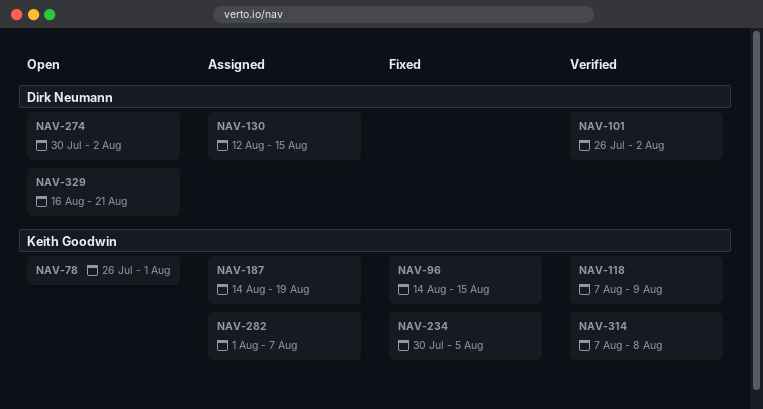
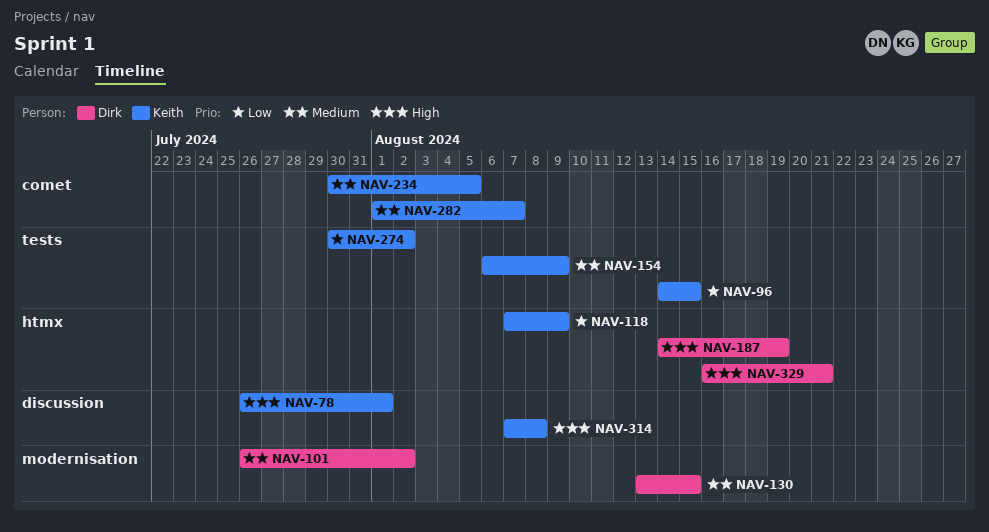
NAV-130, start: Aug 12 -> Aug 13
NAV-154: none -> present
NAV-187, owner: Keith Goodwin -> Dirk Neumann
NAV-274, owner: Dirk Neumann -> Keith Goodwin

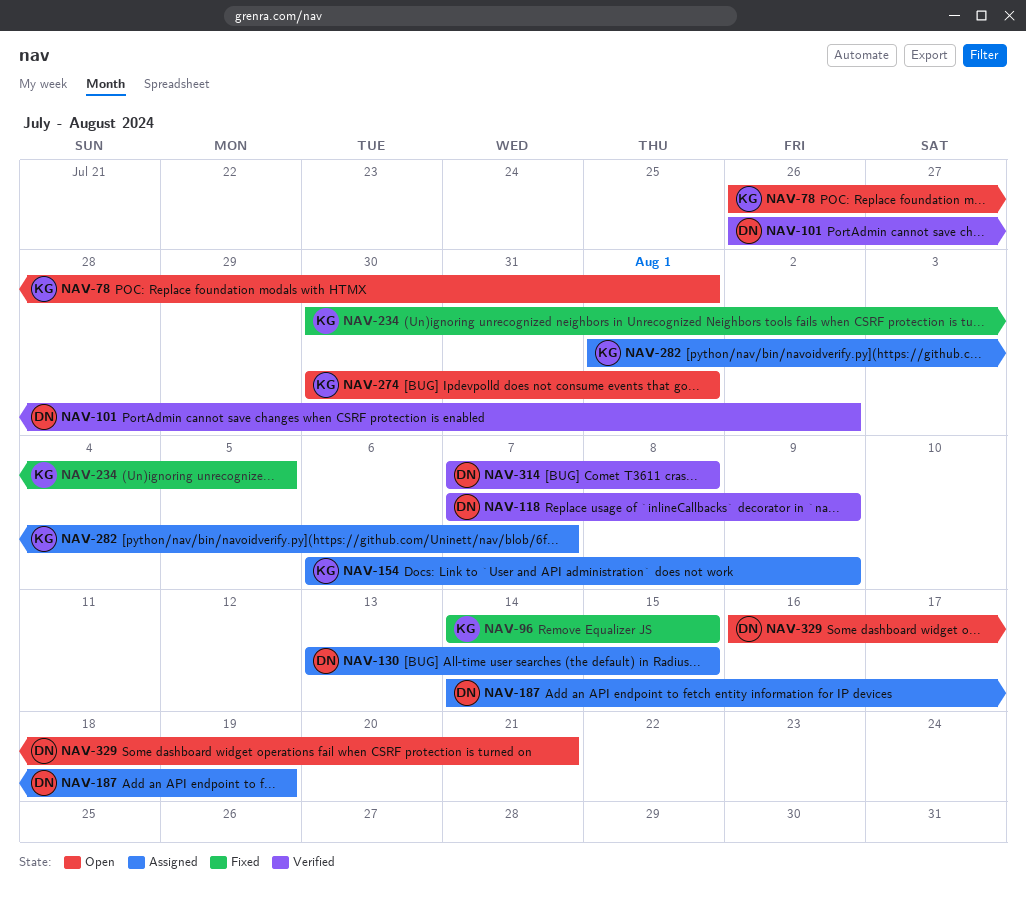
NAV-118, owner: Keith -> Dirk
NAV-274, due: Aug 2 -> Aug 1
NAV-314, owner: Keith -> Dirk

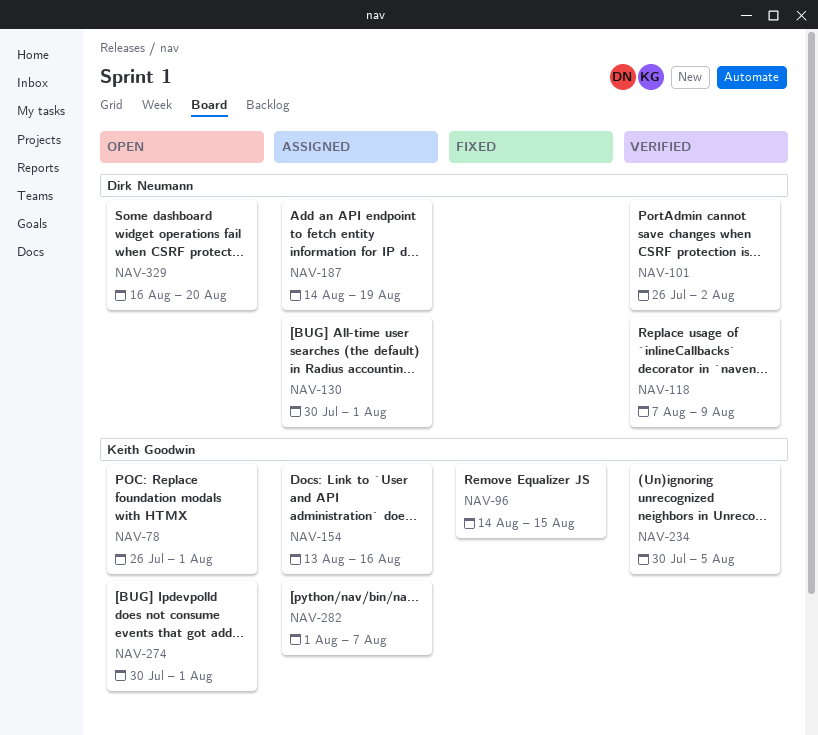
NAV-130, start: Aug 13 -> Jul 30
NAV-130, due: Aug 15 -> Aug 1
NAV-154, start: Aug 6 -> Aug 13
NAV-154, due: Aug 9 -> Aug 16
NAV-234, status: Fixed -> Verified
NAV-314: present -> none
NAV-329, due: Aug 21 -> Aug 20

